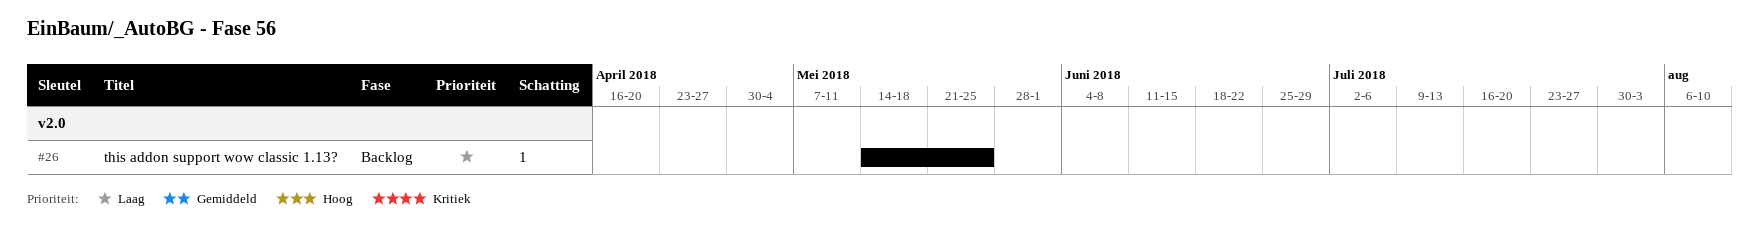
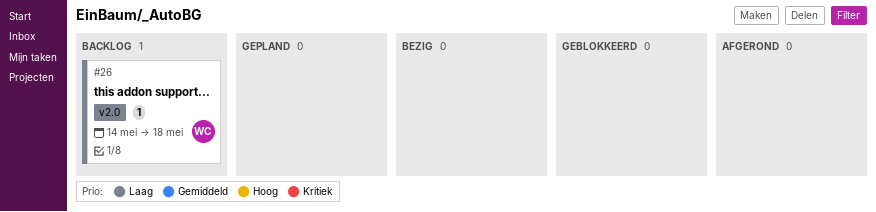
#26, due: May 25 -> May 18

